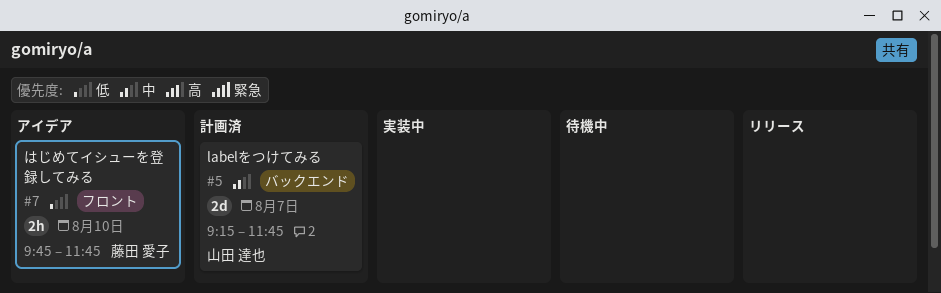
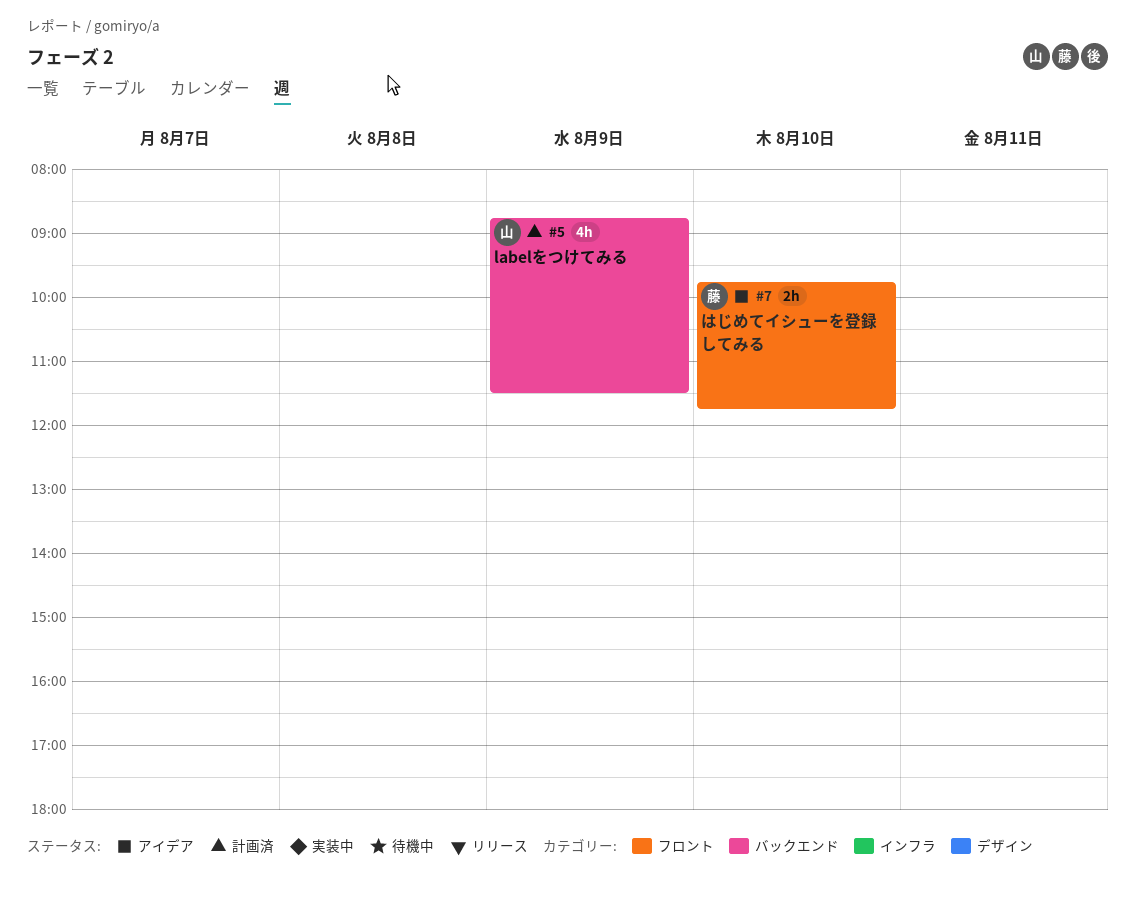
#5, estimate: 2d -> 4h
#5, day: Aug 7 -> Aug 9
#5, begins: 09:15 -> 08:45
#5, ends: 11:45 -> 11:30

